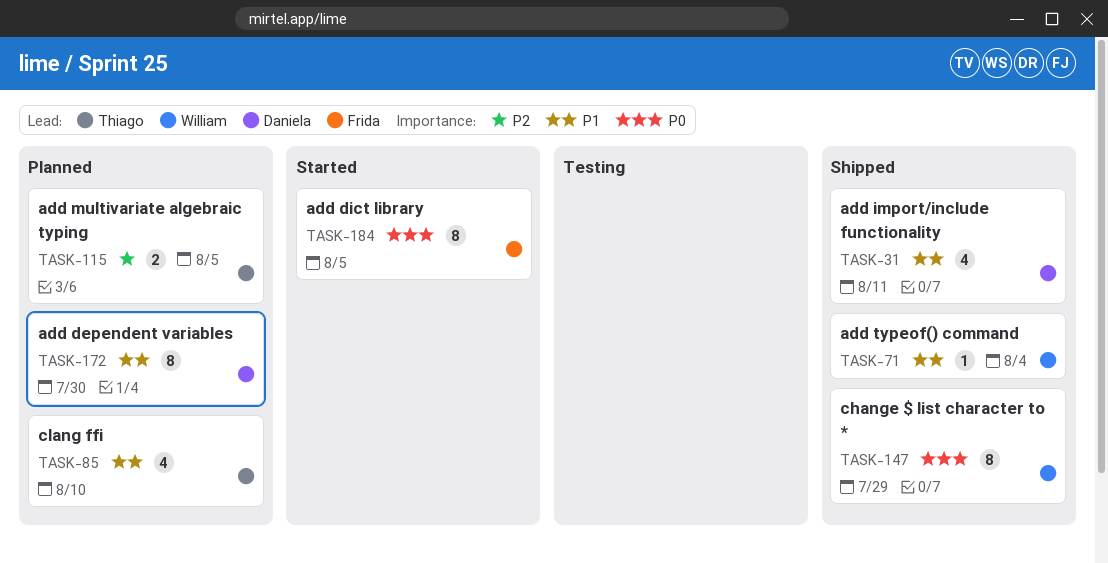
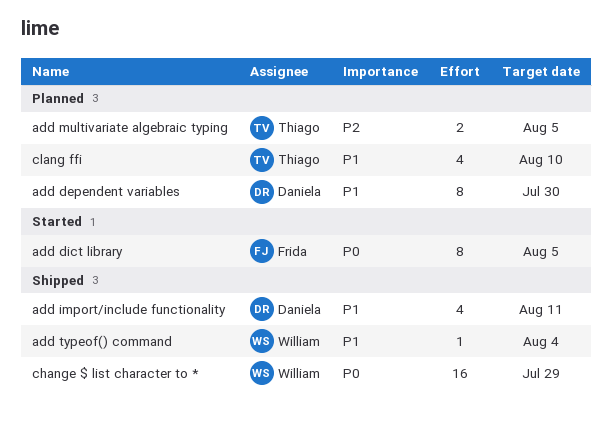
change $ list character to *, estimate: 8 -> 16

